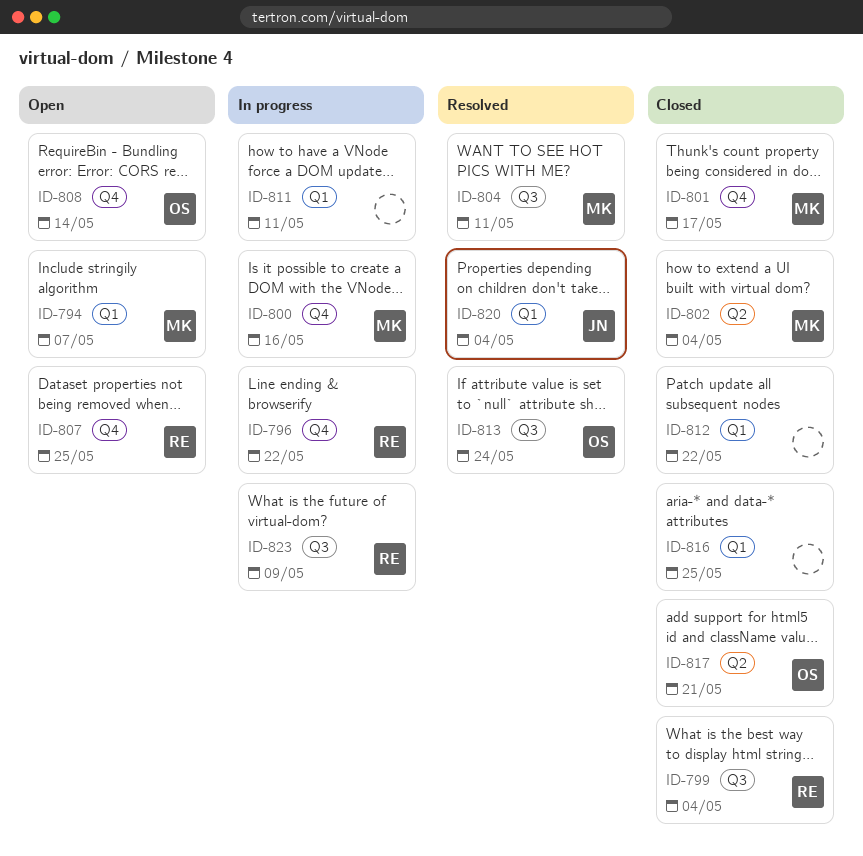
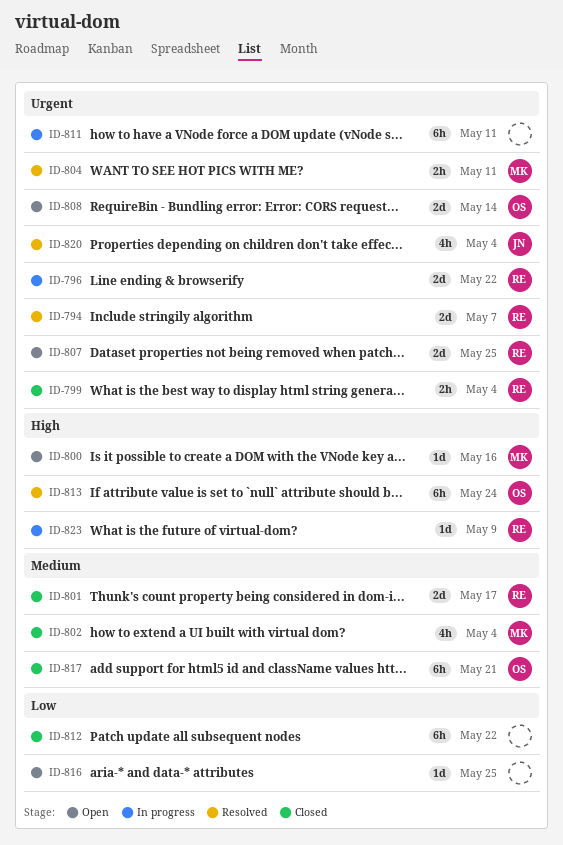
ID-794, status: Open -> Resolved
ID-794, owner: MK -> RE
ID-800, status: In progress -> Open
ID-801, owner: MK -> RE
ID-816, status: Closed -> Open

